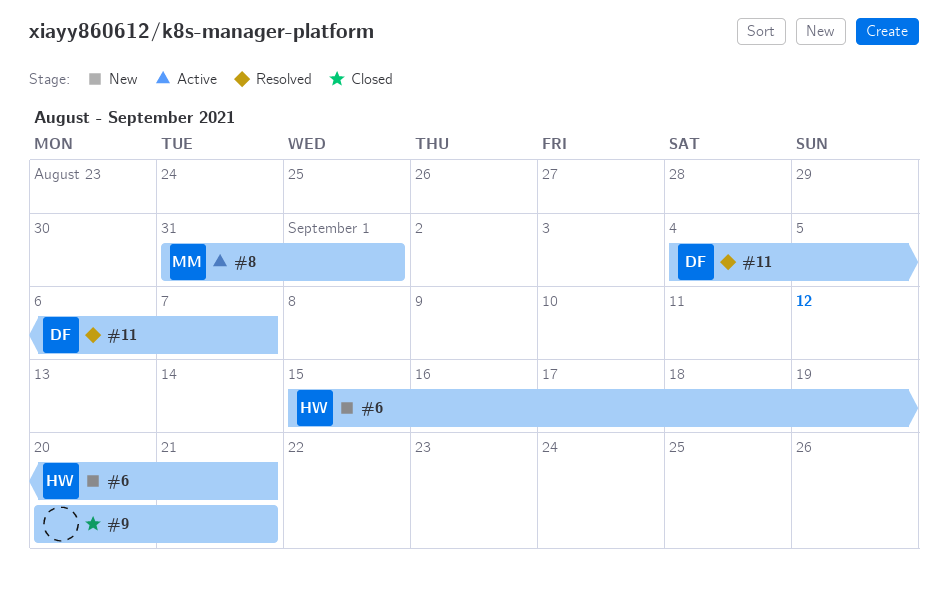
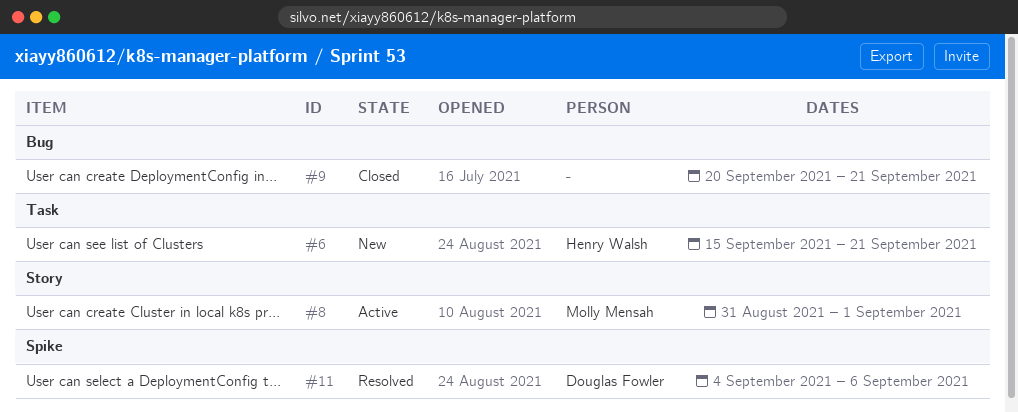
#11, due: Sep 7 -> Sep 6

